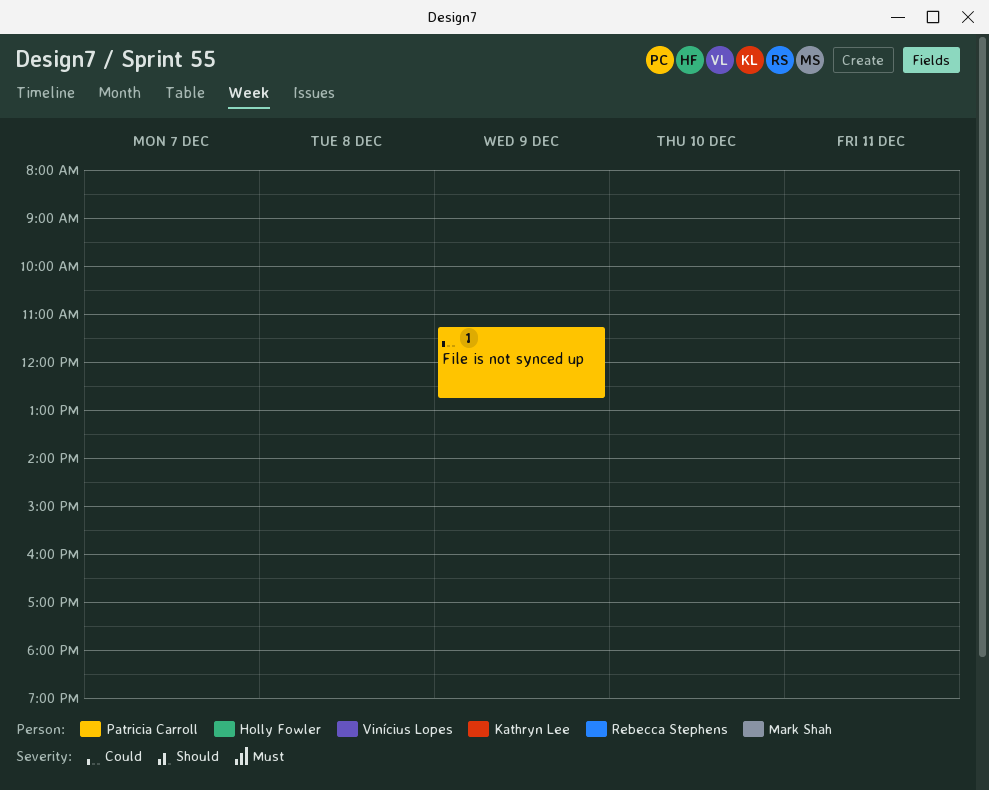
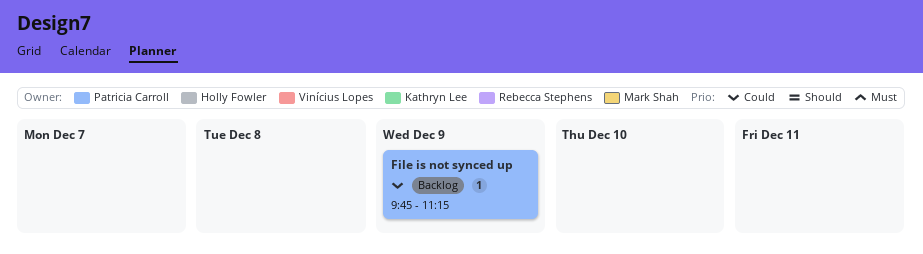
File is not synced up, begins: 11:15 -> 09:45
File is not synced up, ends: 12:45 -> 11:15

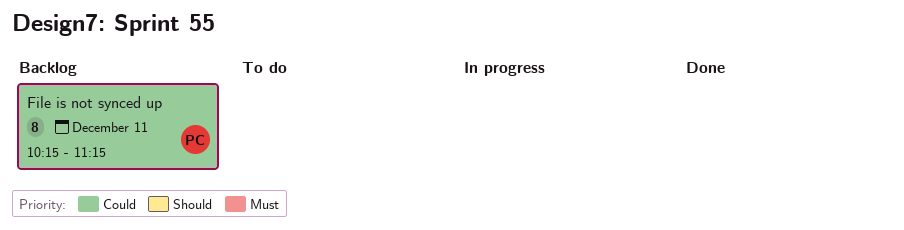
File is not synced up, estimate: 1 -> 8
File is not synced up, day: Dec 9 -> Dec 11
File is not synced up, begins: 09:45 -> 10:15

